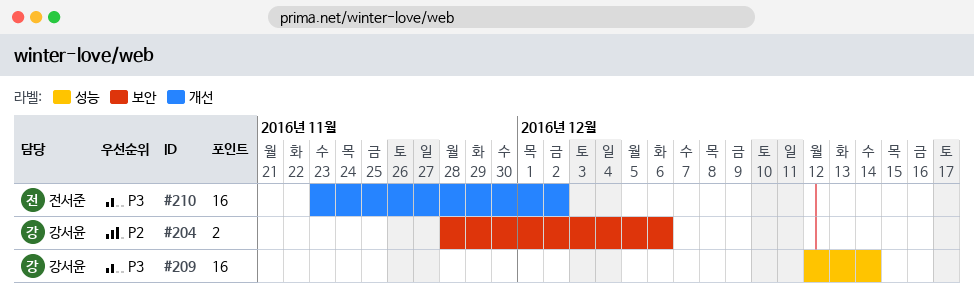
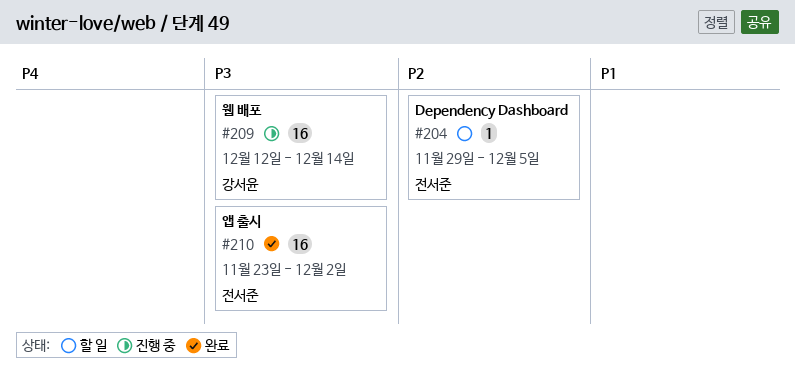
#204, owner: 강서윤 -> 전서준
#204, estimate: 2 -> 1
#204, start: Nov 28 -> Nov 29
#204, due: Dec 6 -> Dec 5

